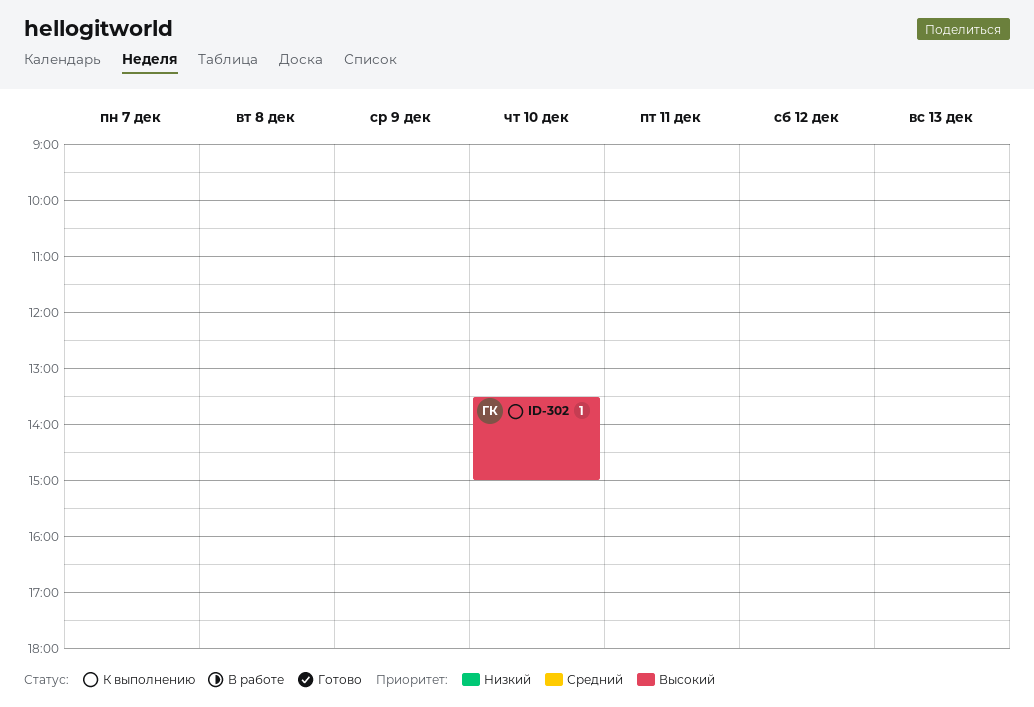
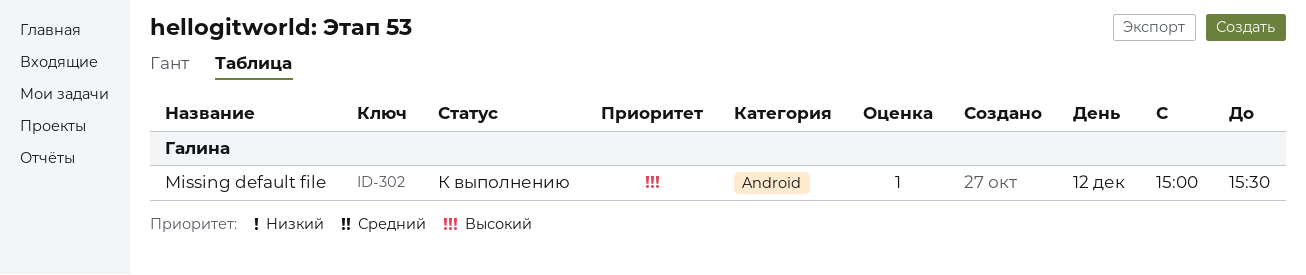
ID-302, day: Dec 10 -> Dec 12
ID-302, begins: 13:30 -> 15:00
ID-302, ends: 15:00 -> 15:30

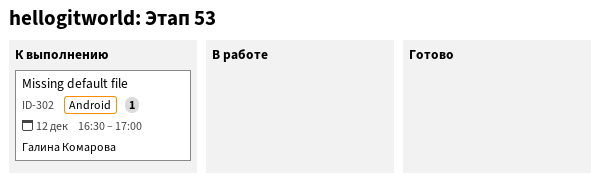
ID-302, begins: 15:00 -> 16:30
ID-302, ends: 15:30 -> 17:00

